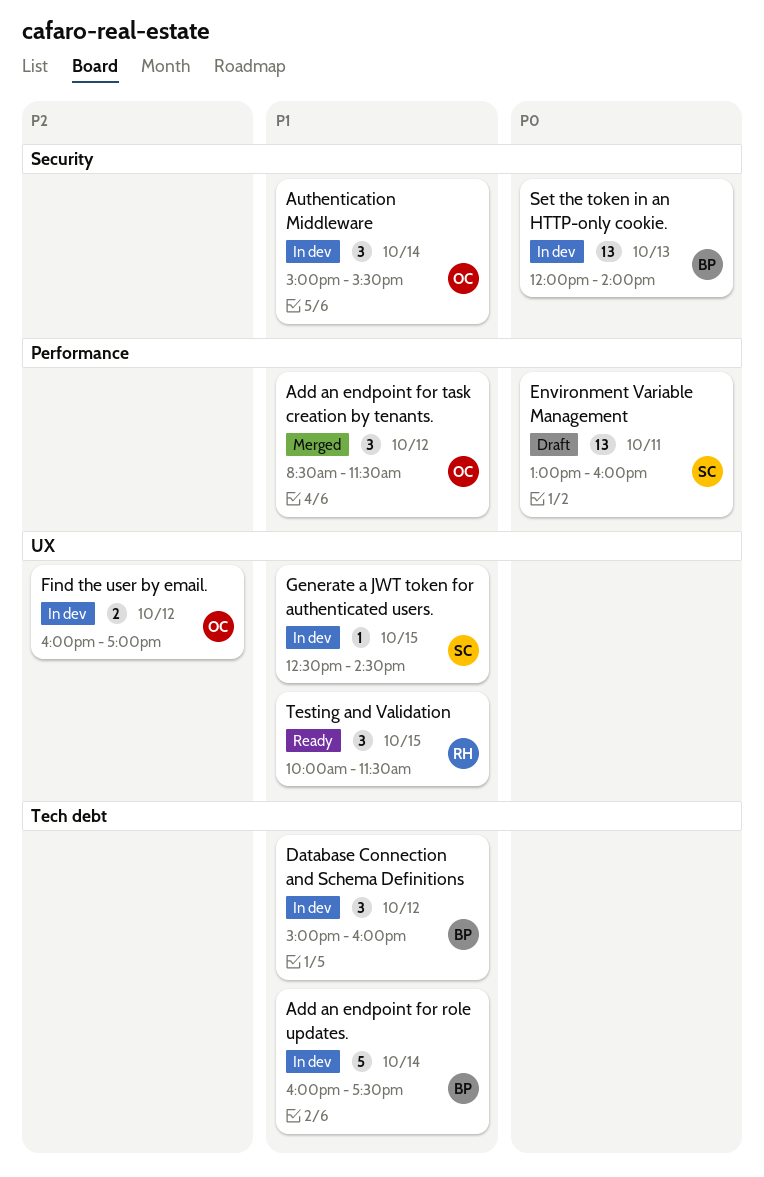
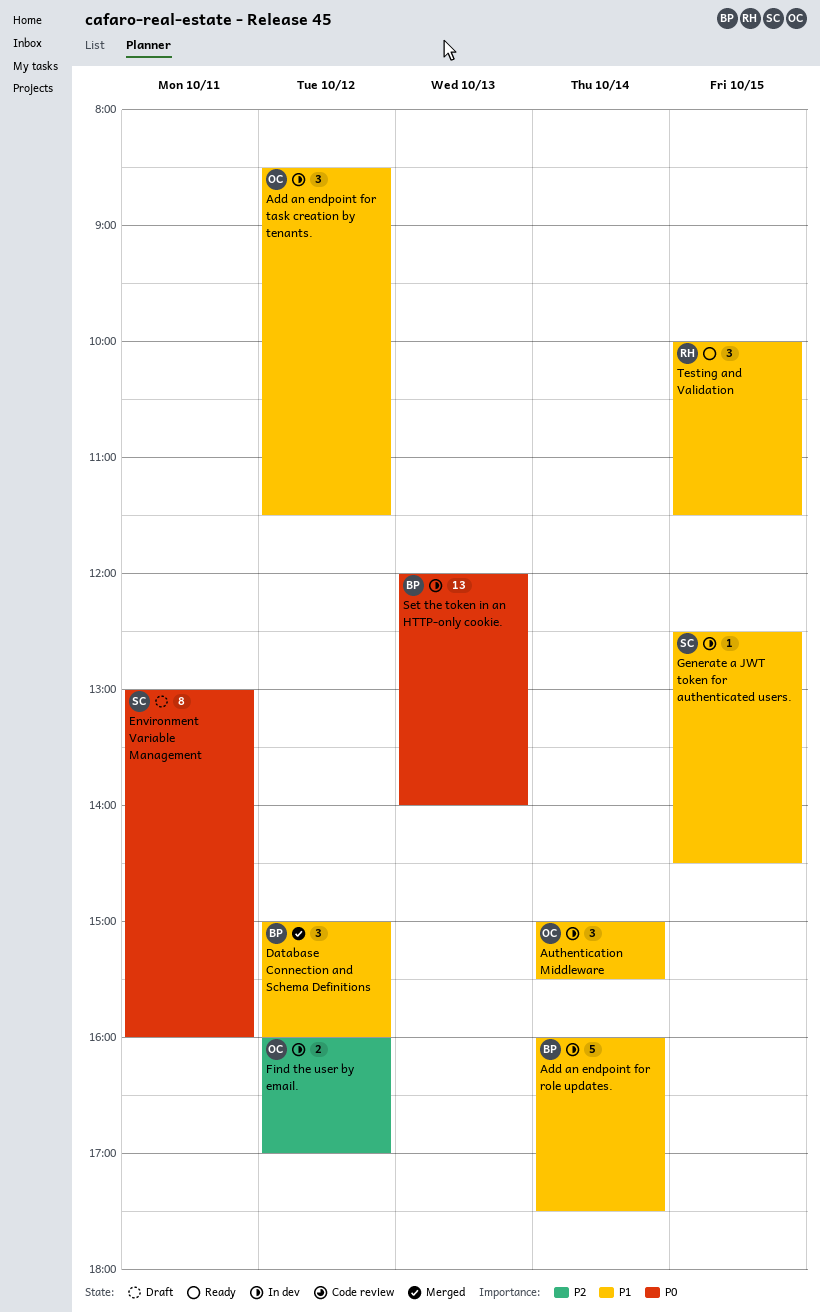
Add an endpoint for task creation by tenants., status: Merged -> In dev
Database Connection and Schema Definitions, status: In dev -> Merged
Environment Variable Management, estimate: 13 -> 8

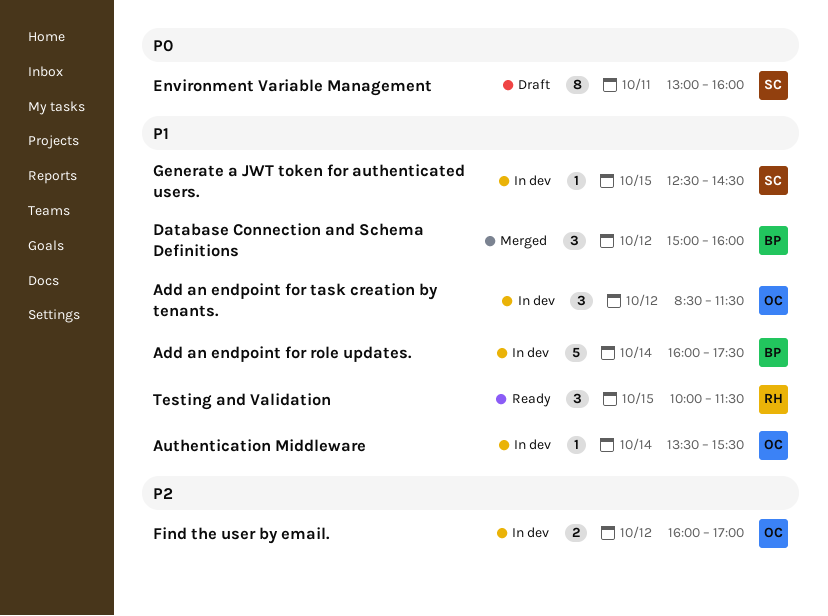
Authentication Middleware, estimate: 3 -> 1
Authentication Middleware, begins: 15:00 -> 13:30
Set the token in an HTTP-only cookie.: present -> none

